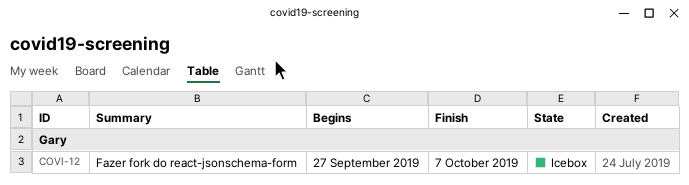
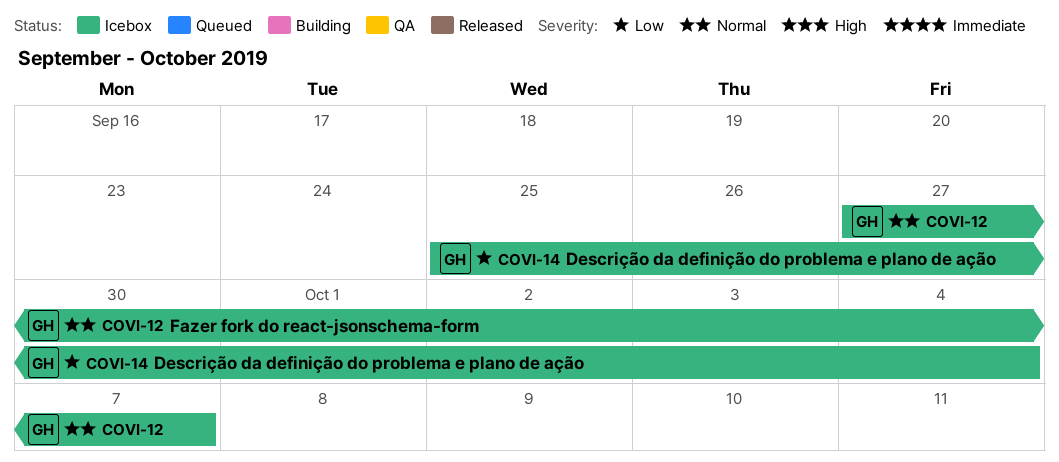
COVI-14: none -> present

